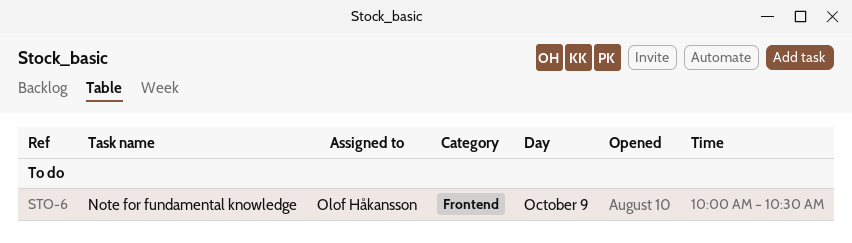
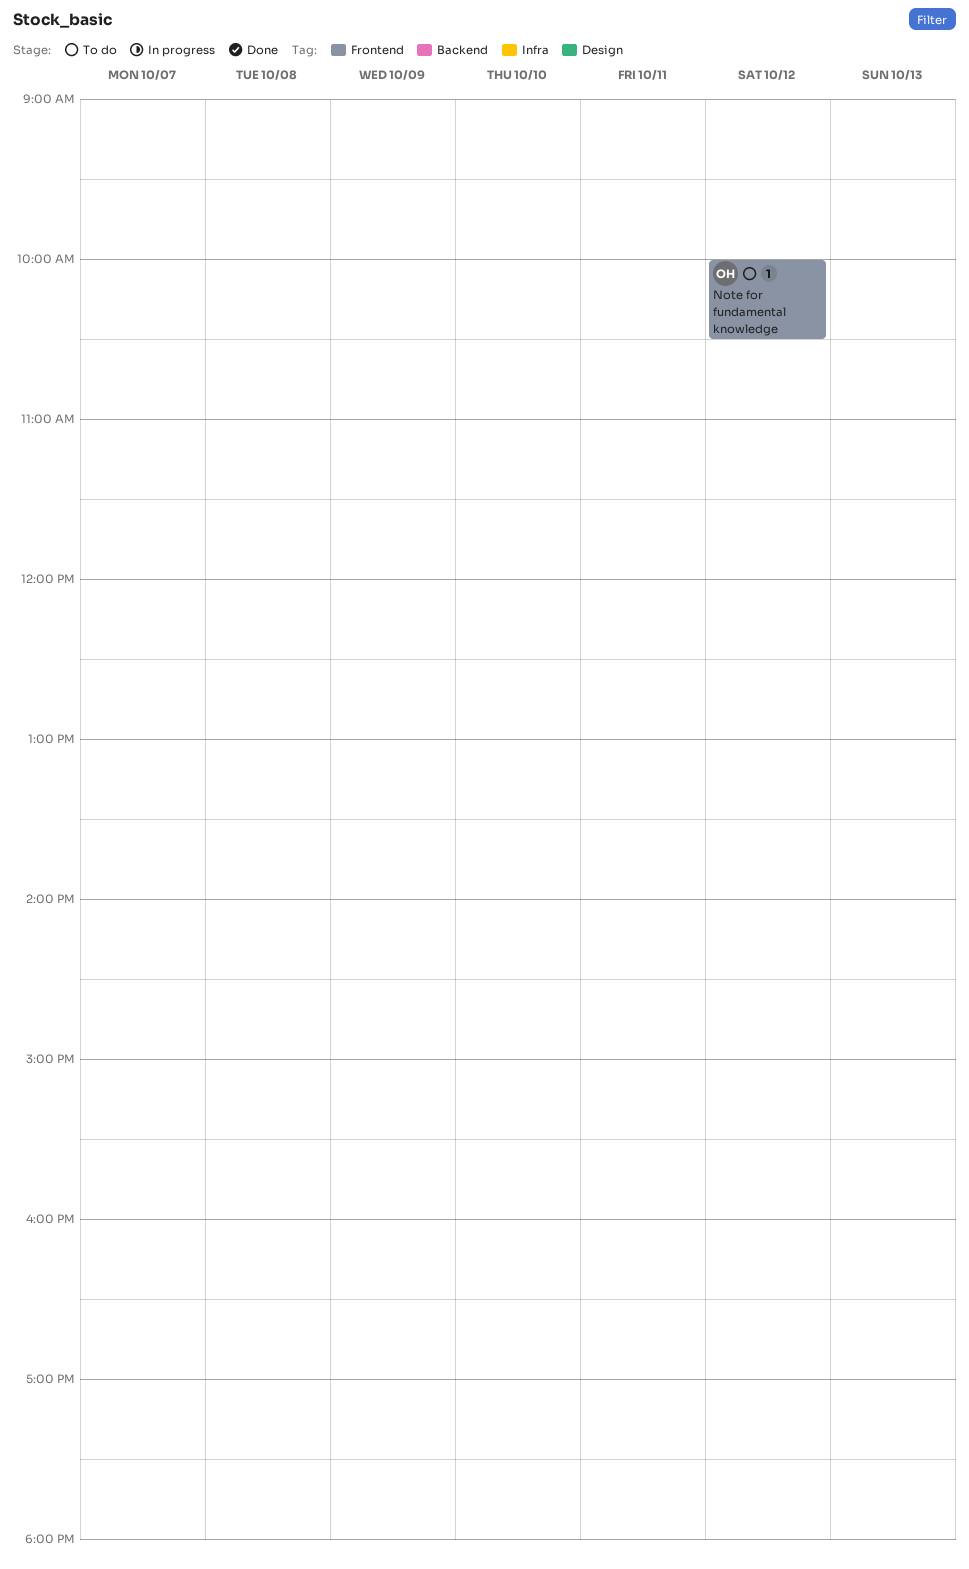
Note for fundamental knowledge, day: Oct 9 -> Oct 12

